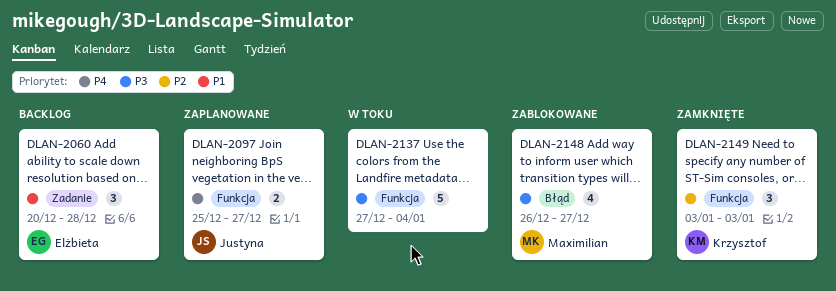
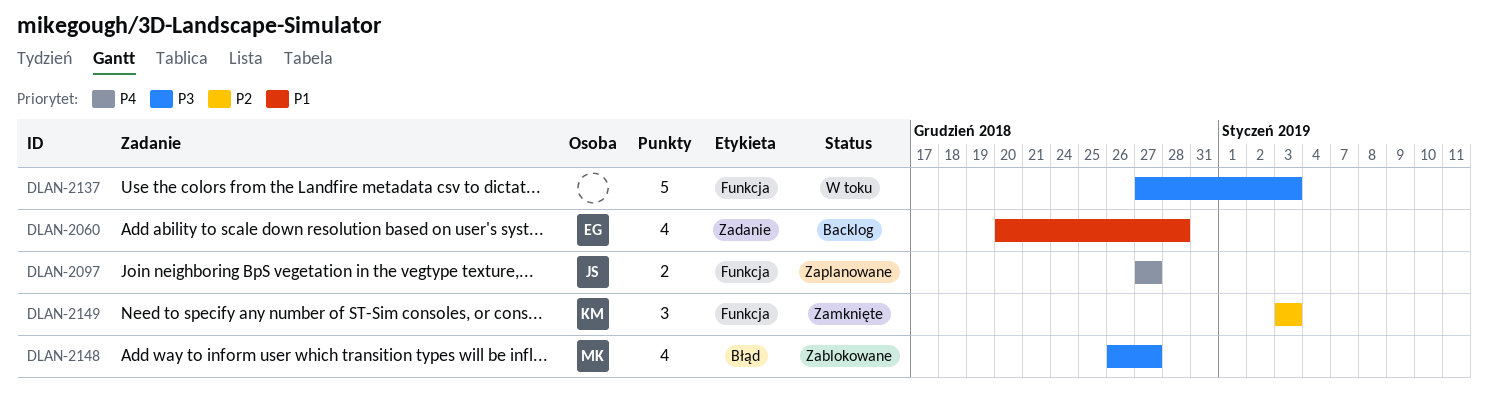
DLAN-2060, estimate: 3 -> 4
DLAN-2097, start: Dec 25 -> Dec 27
DLAN-2137, due: Jan 4 -> Jan 3

